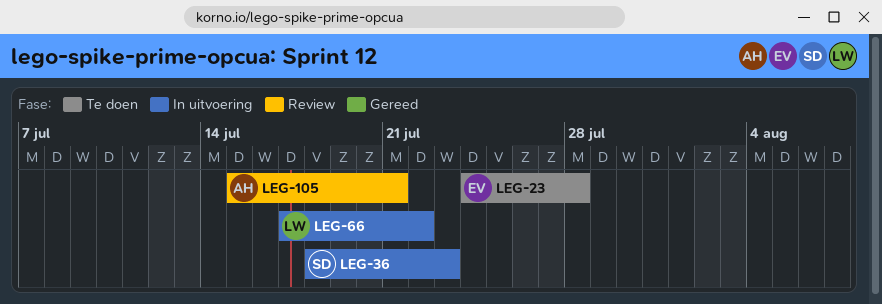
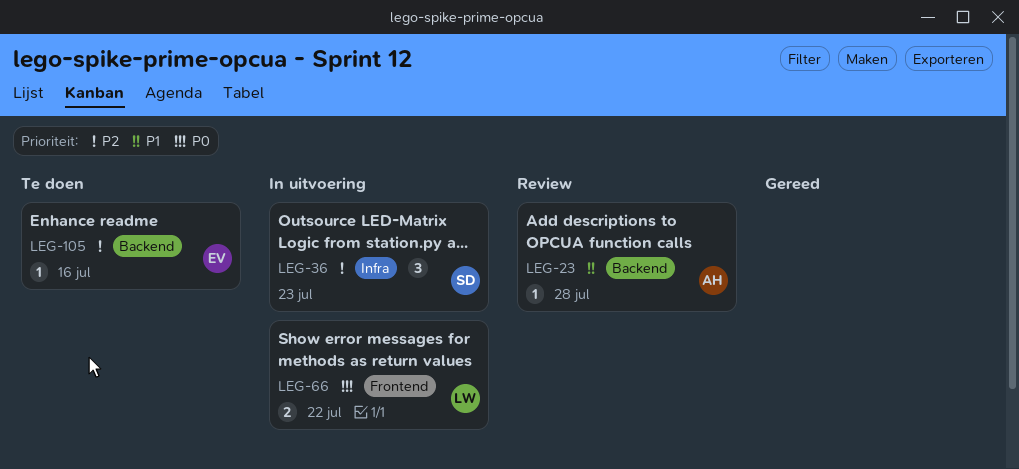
LEG-23, status: Te doen -> Review
LEG-23, owner: EV -> AH
LEG-105, status: Review -> Te doen
LEG-105, owner: AH -> EV
LEG-105, due: Jul 21 -> Jul 16

